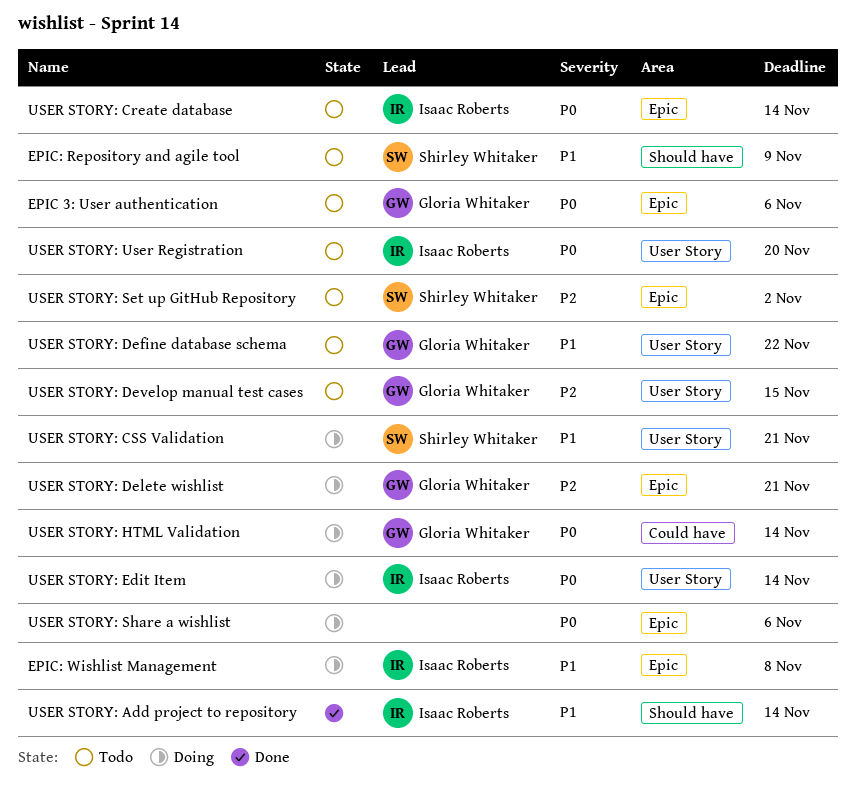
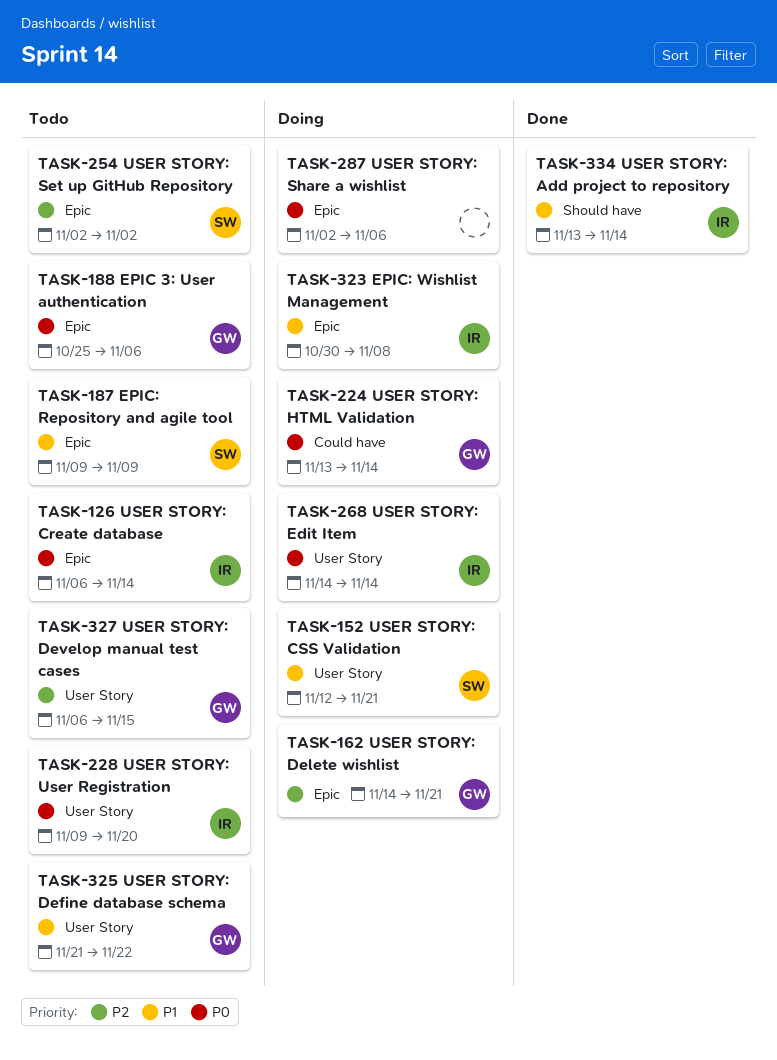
EPIC: Repository and agile tool, label: Should have -> Epic

